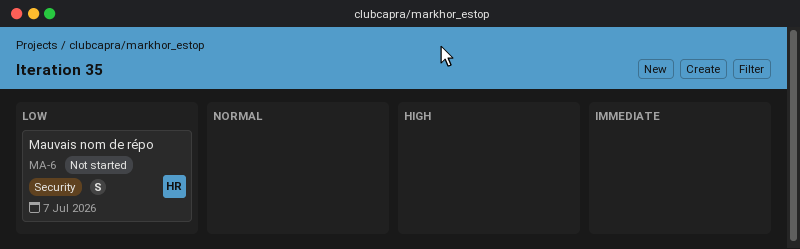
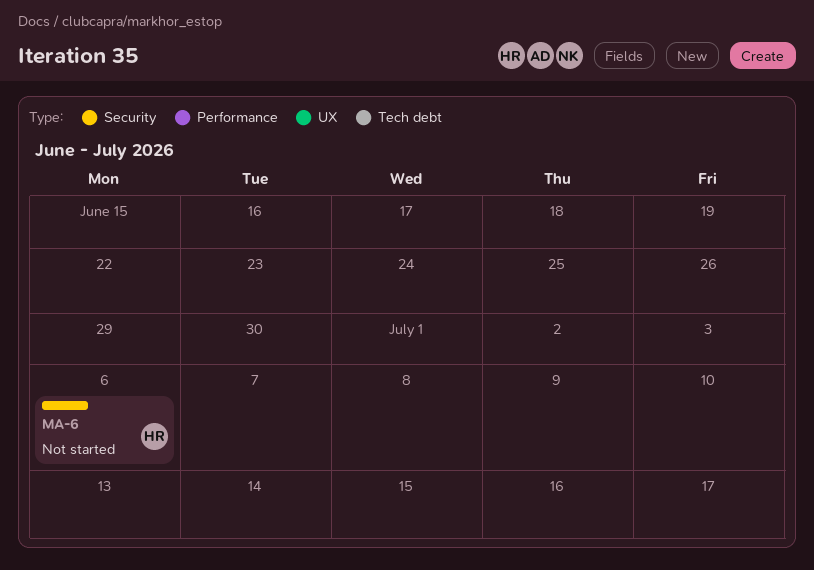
MA-6, due: Jul 7 -> Jul 6

